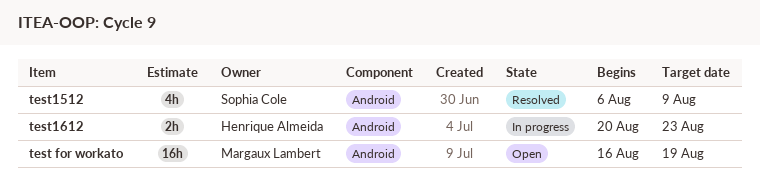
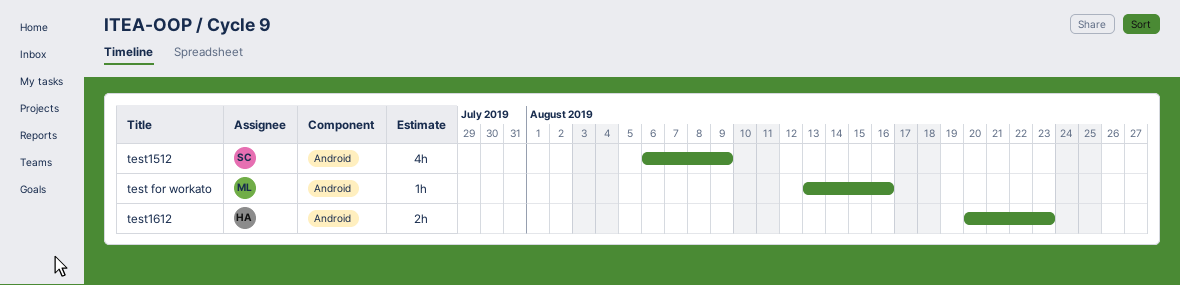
test for workato, estimate: 16h -> 1h
test for workato, start: Aug 16 -> Aug 13
test for workato, due: Aug 19 -> Aug 16

